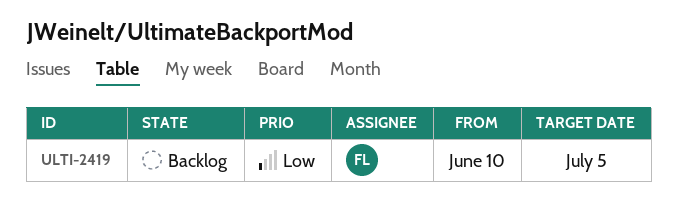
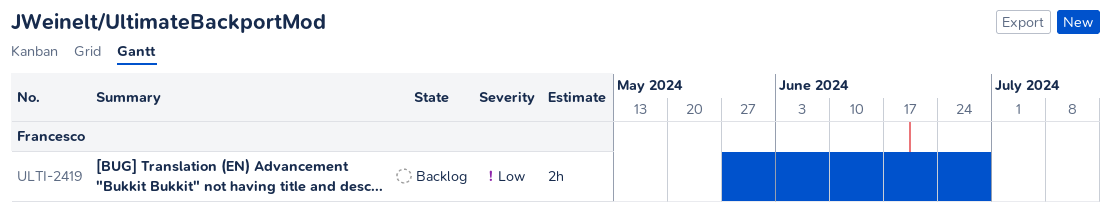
ULTI-2419, start: Jun 10 -> May 27
ULTI-2419, due: Jul 5 -> Jun 28

